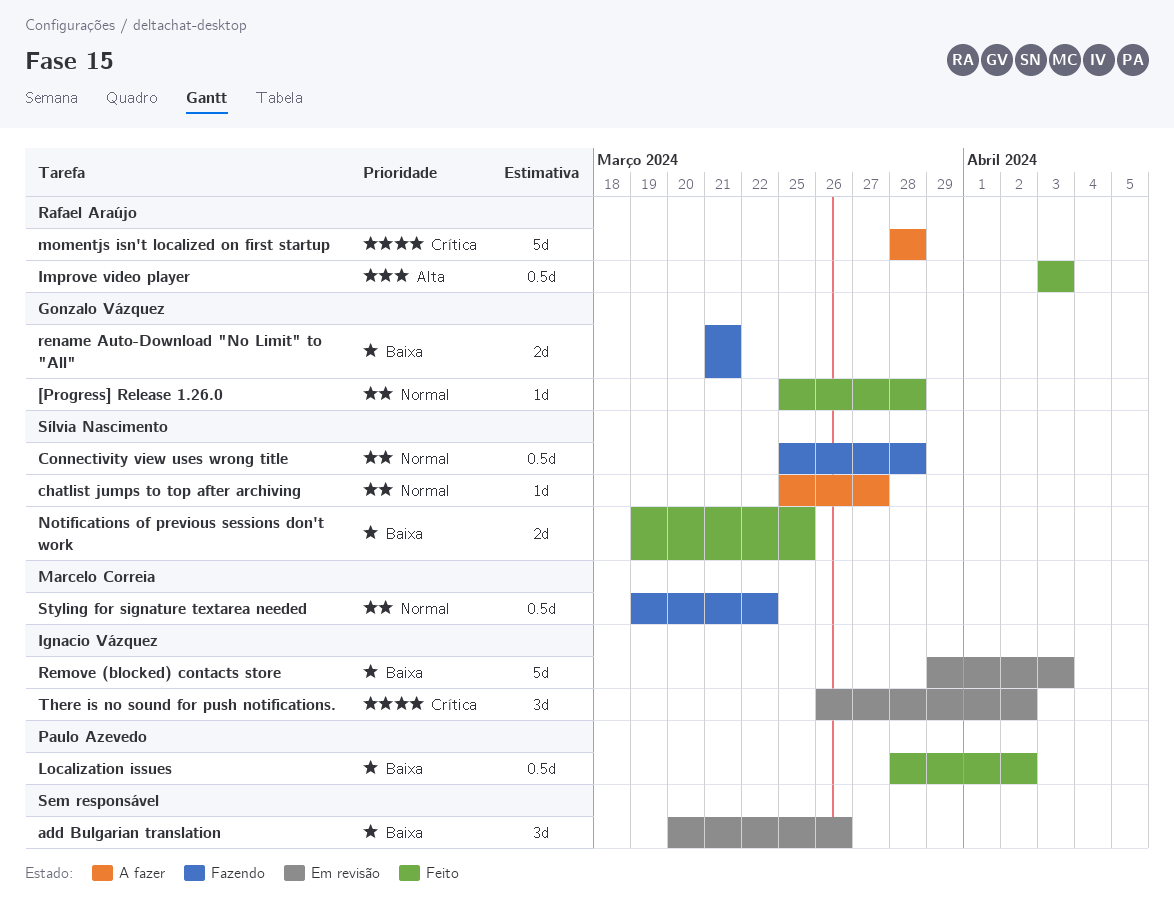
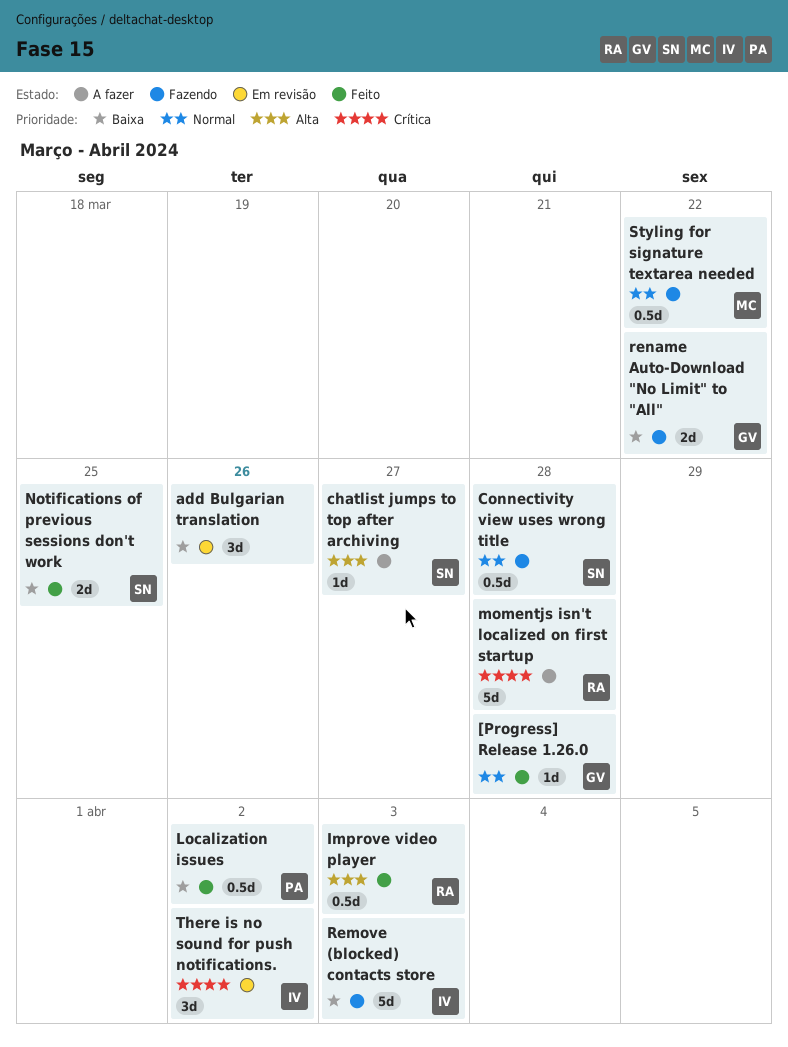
chatlist jumps to top after archiving, priority: Normal -> Alta
Remove (blocked) contacts store, status: Em revisão -> Fazendo
rename Auto-Download "No Limit" to "All", due: Mar 21 -> Mar 22

